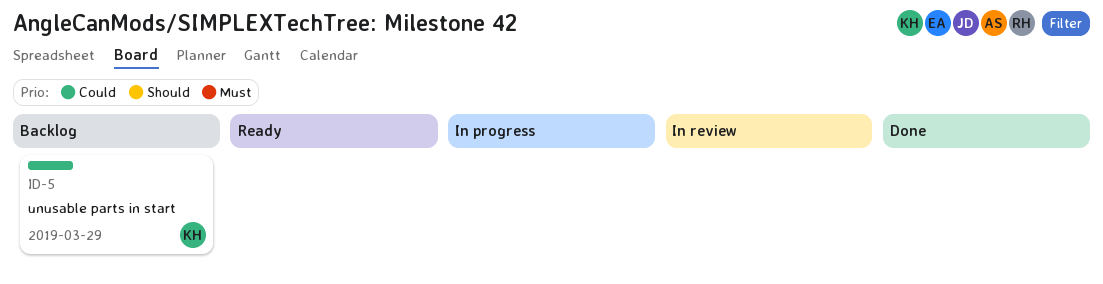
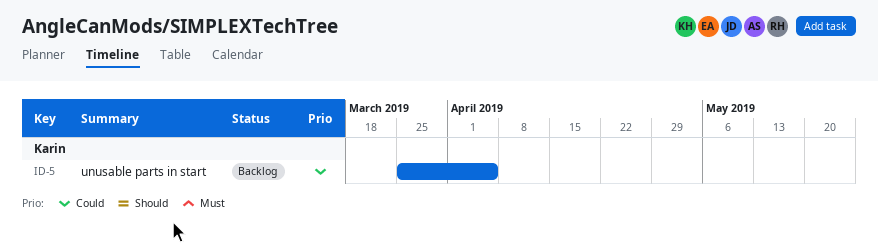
ID-5, due: Mar 29 -> Apr 5

